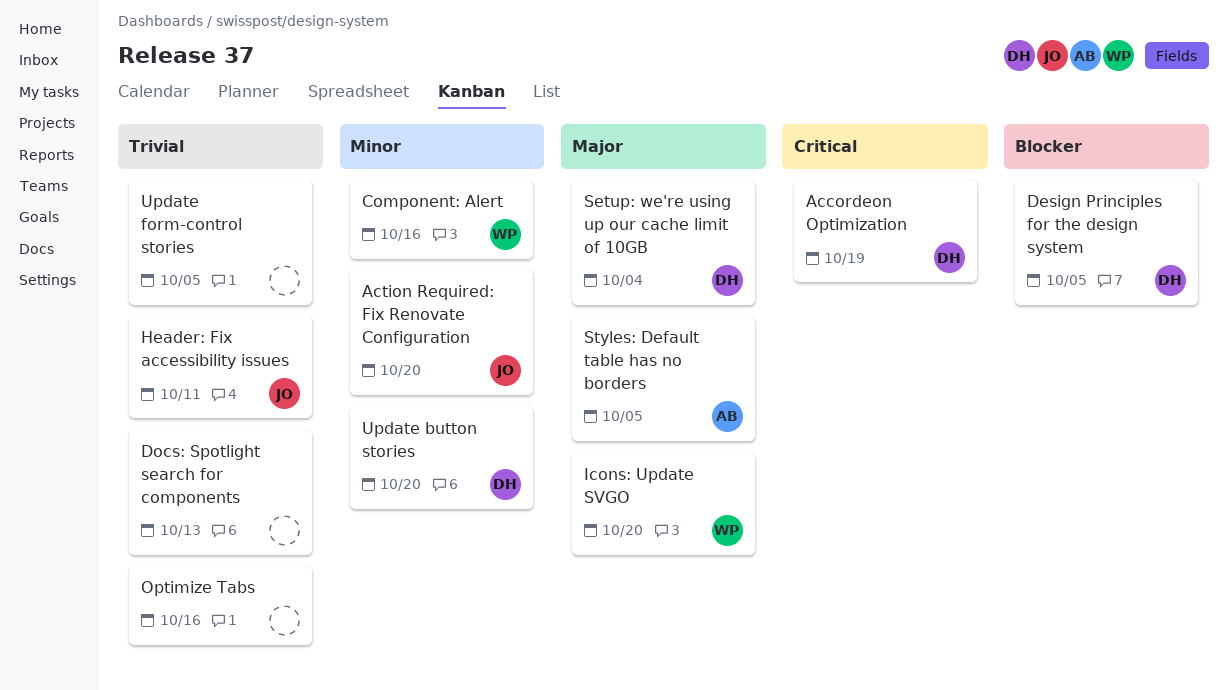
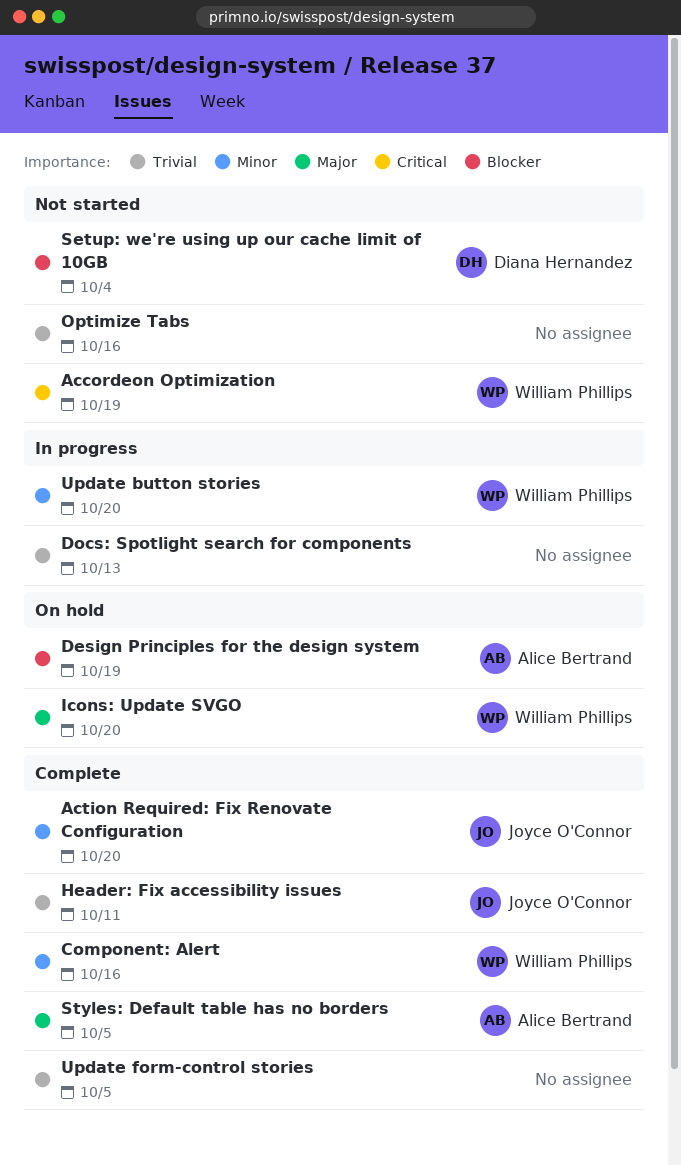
Accordeon Optimization, owner: Diana Hernandez -> William Phillips
Design Principles for the design system, owner: Diana Hernandez -> Alice Bertrand
Design Principles for the design system, due: Oct 5 -> Oct 19
Setup: we're using up our cache limit of 10GB, priority: Major -> Blocker
Update button stories, owner: Diana Hernandez -> William Phillips

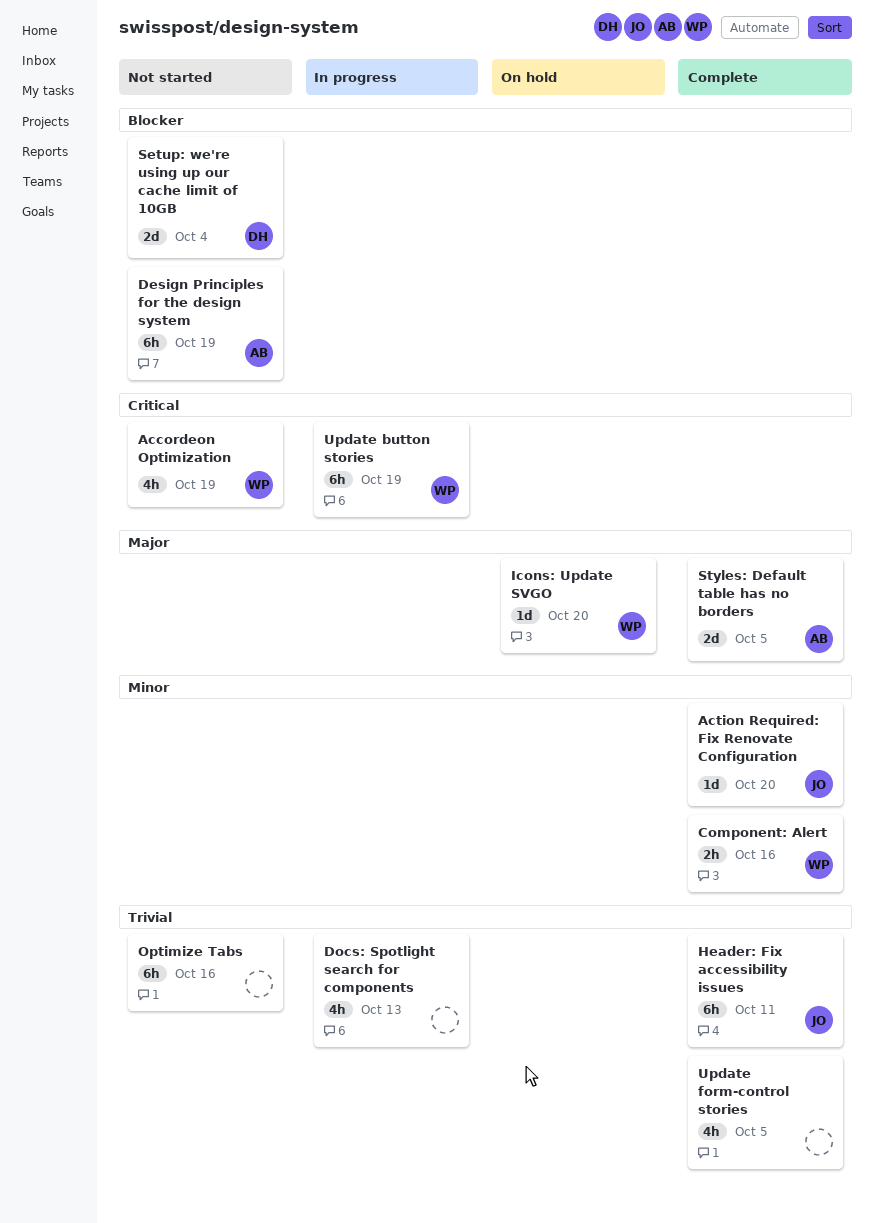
Design Principles for the design system, status: On hold -> Not started
Update button stories, priority: Minor -> Critical
Update button stories, due: Oct 20 -> Oct 19

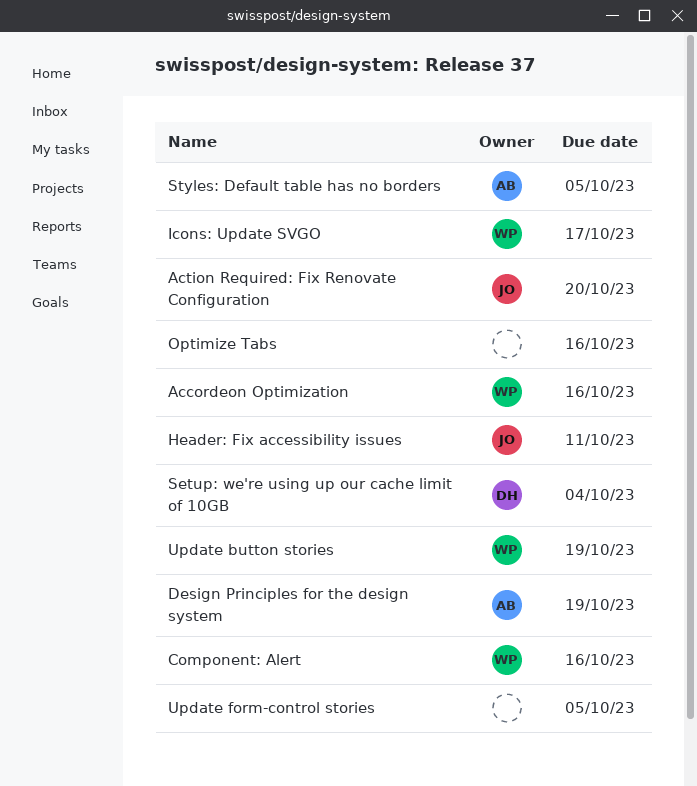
Accordeon Optimization, due: Oct 19 -> Oct 16
Docs: Spotlight search for components: present -> none
Icons: Update SVGO, due: Oct 20 -> Oct 17

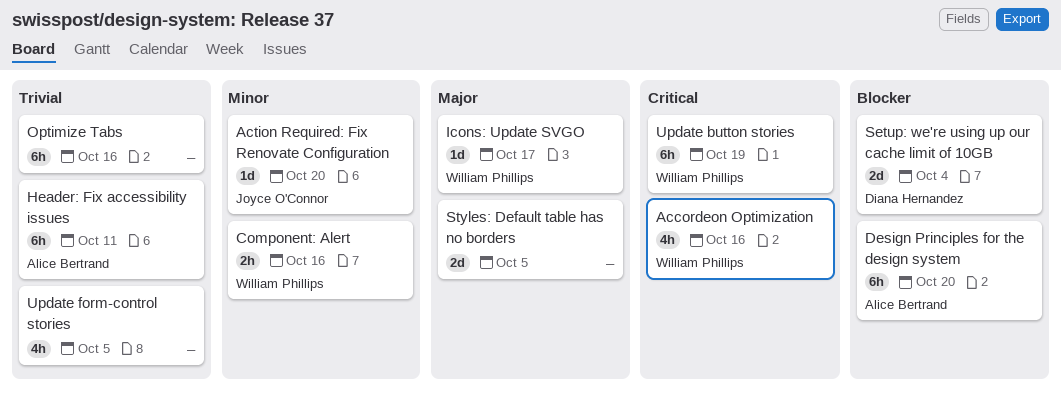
Design Principles for the design system, due: Oct 19 -> Oct 20
Header: Fix accessibility issues, owner: Joyce O'Connor -> Alice Bertrand
Styles: Default table has no borders, owner: Alice Bertrand -> none

